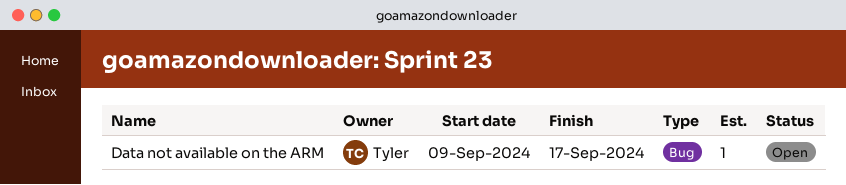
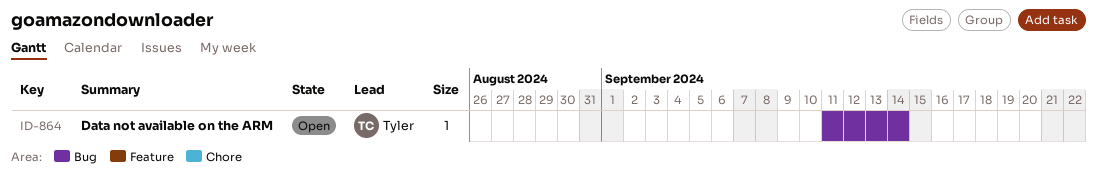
Data not available on the ARM, start: Sep 9 -> Sep 11
Data not available on the ARM, due: Sep 17 -> Sep 14

